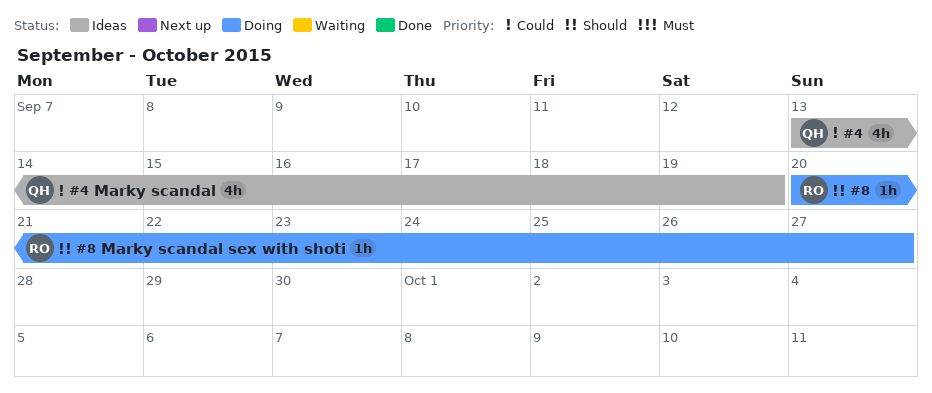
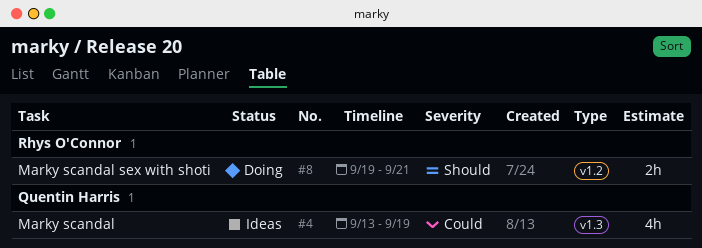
#8, estimate: 1h -> 2h
#8, start: Sep 20 -> Sep 19
#8, due: Sep 27 -> Sep 21

